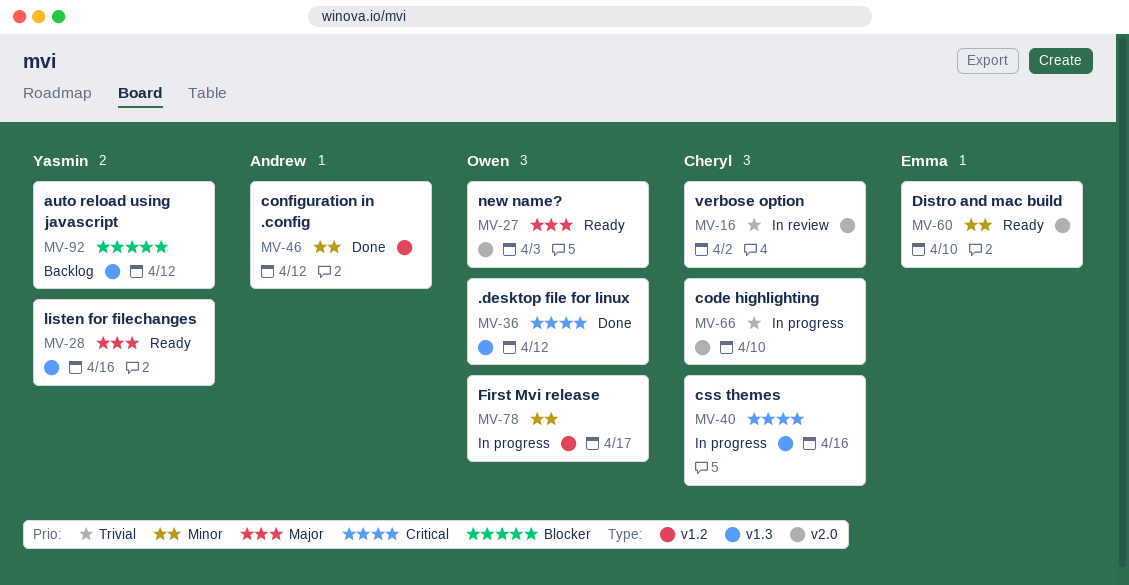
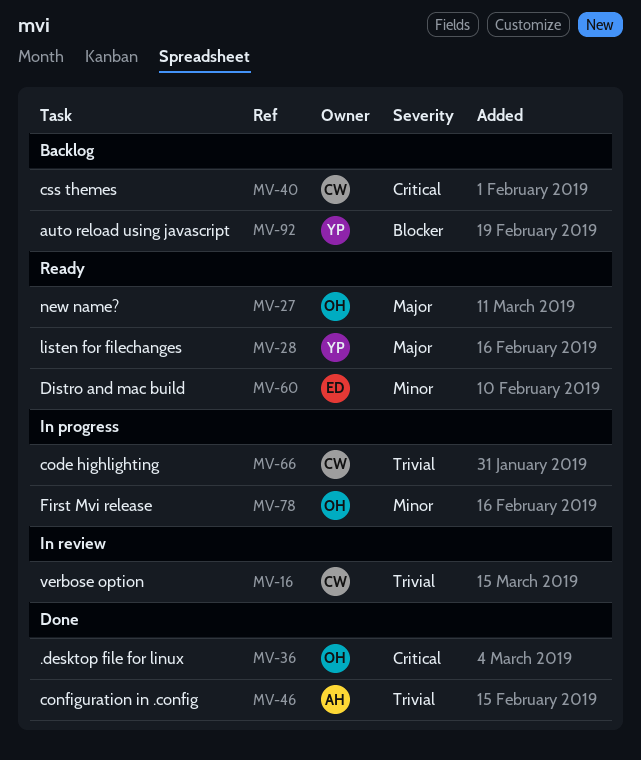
MV-40, status: In progress -> Backlog
MV-46, priority: Minor -> Trivial

